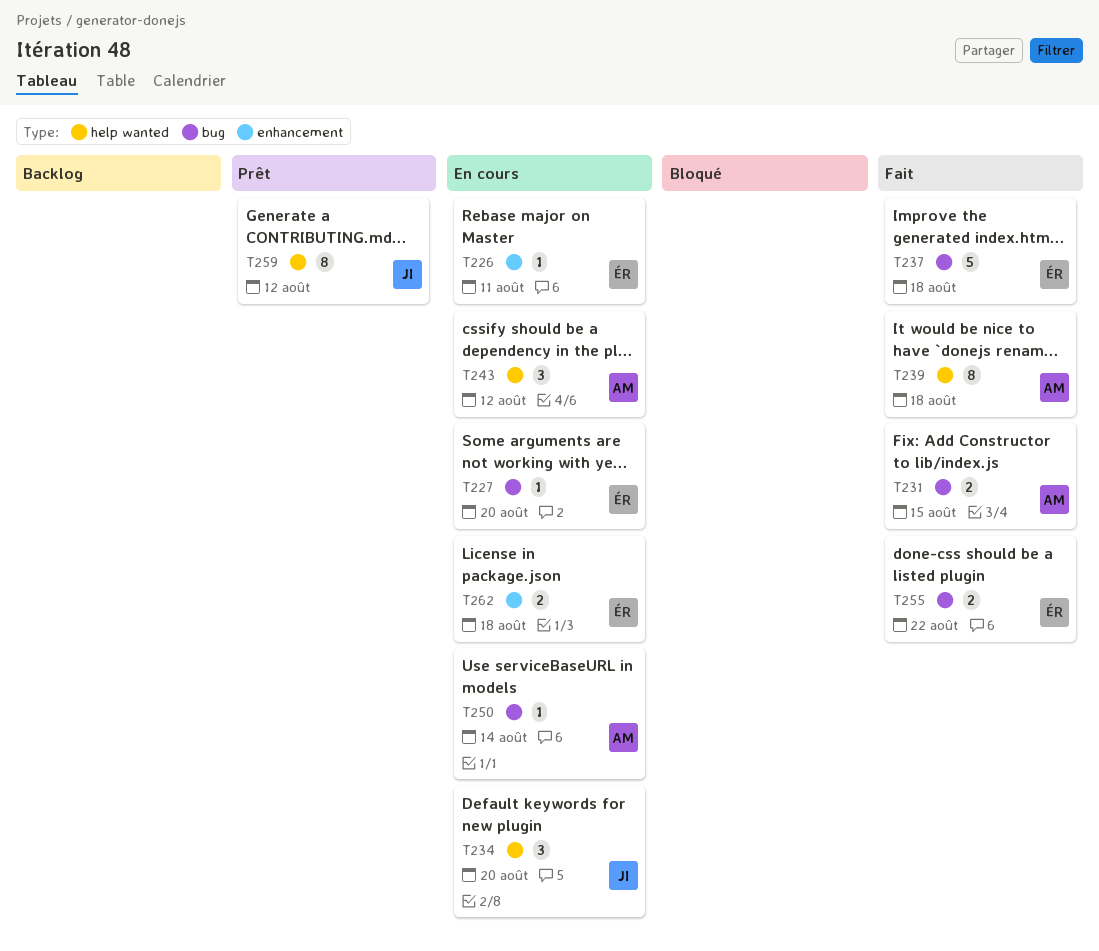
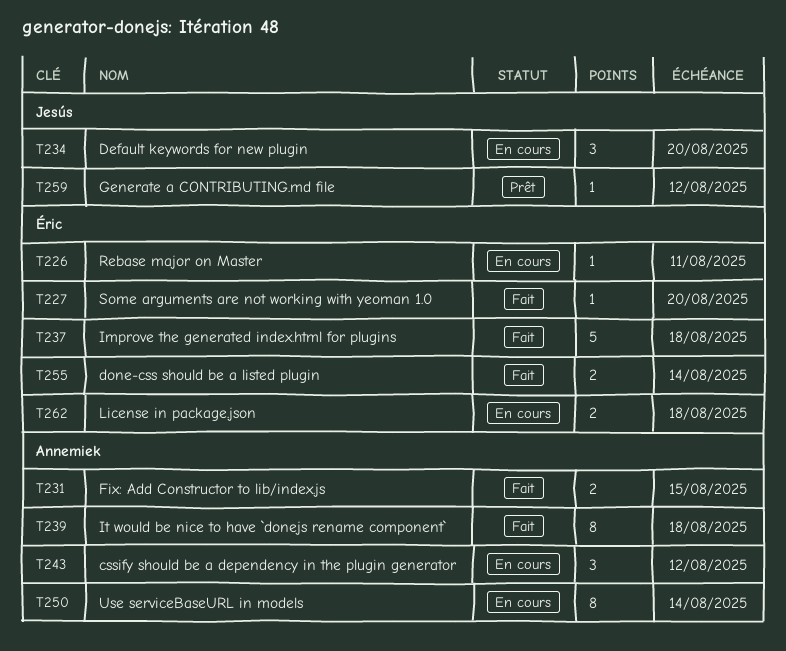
T227, status: En cours -> Fait
T250, estimate: 1 -> 8
T255, due: Aug 22 -> Aug 14
T259, estimate: 8 -> 1

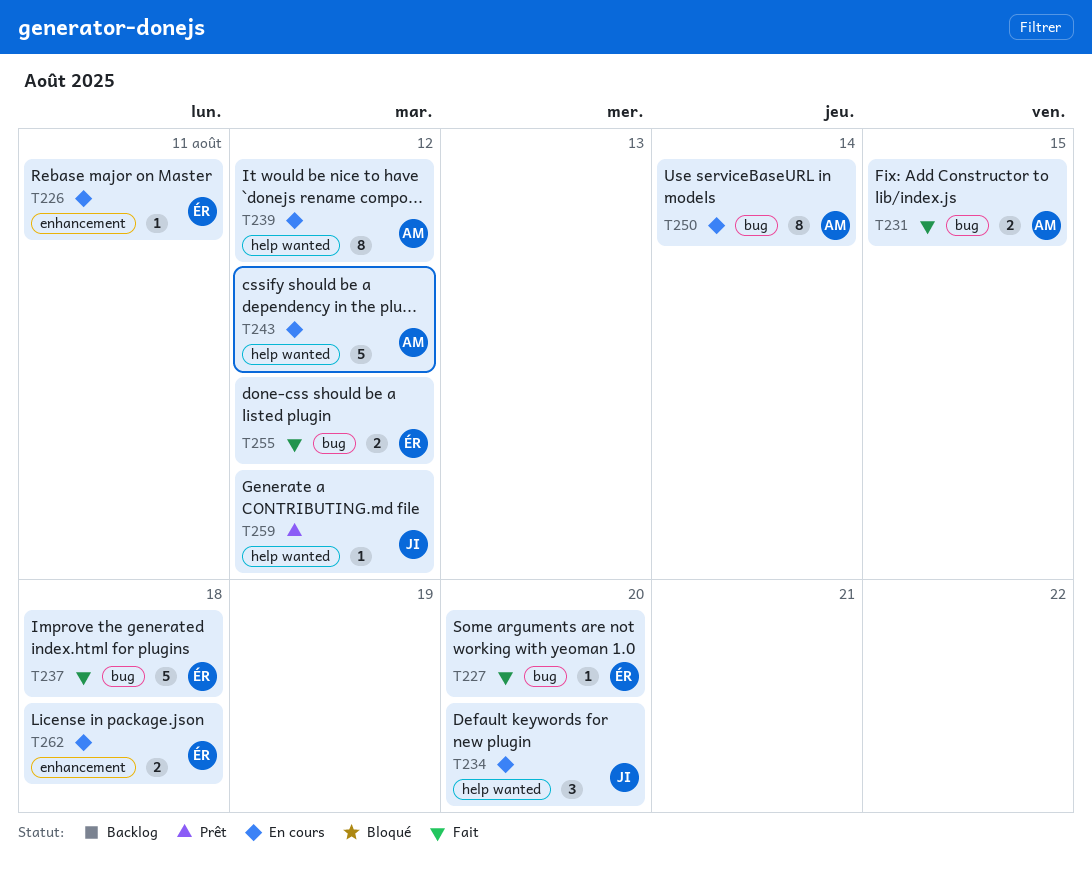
T239, status: Fait -> En cours
T239, due: Aug 18 -> Aug 12
T243, estimate: 3 -> 5
T255, due: Aug 14 -> Aug 12

